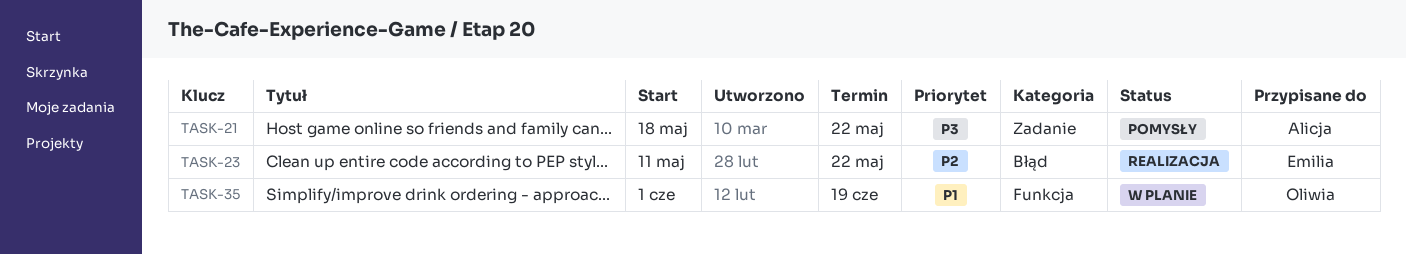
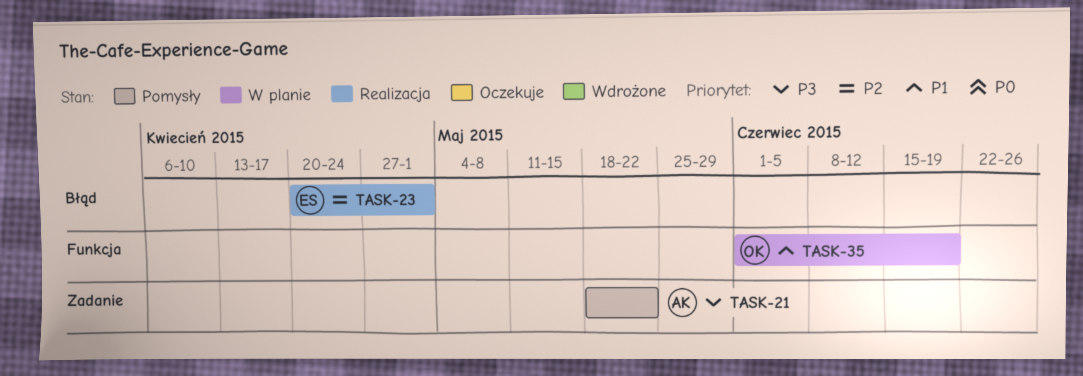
TASK-23, start: May 11 -> Apr 20
TASK-23, due: May 22 -> May 1

